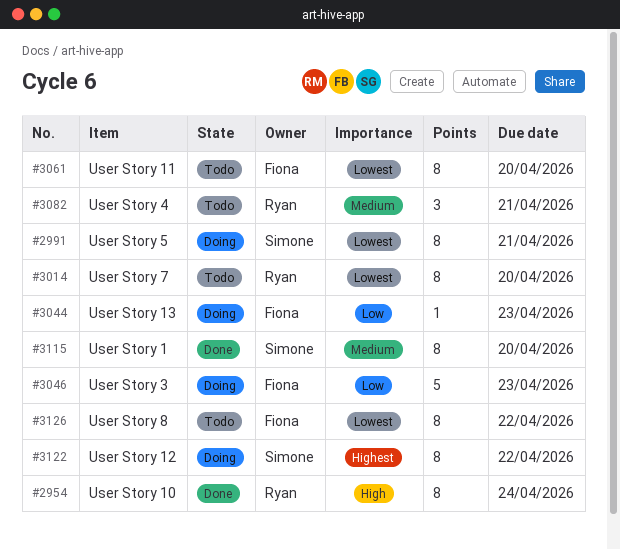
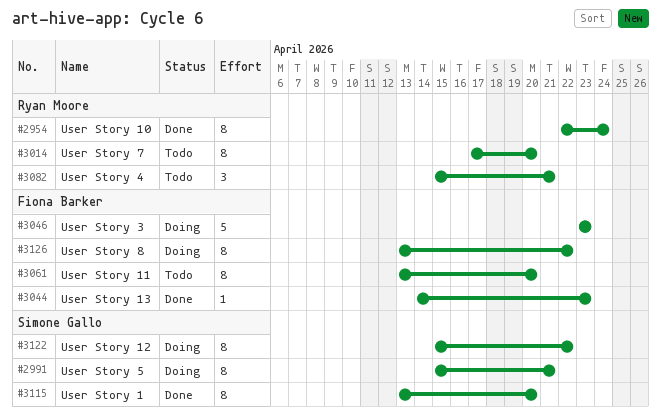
#3044, status: Doing -> Done
#3126, status: Todo -> Doing

